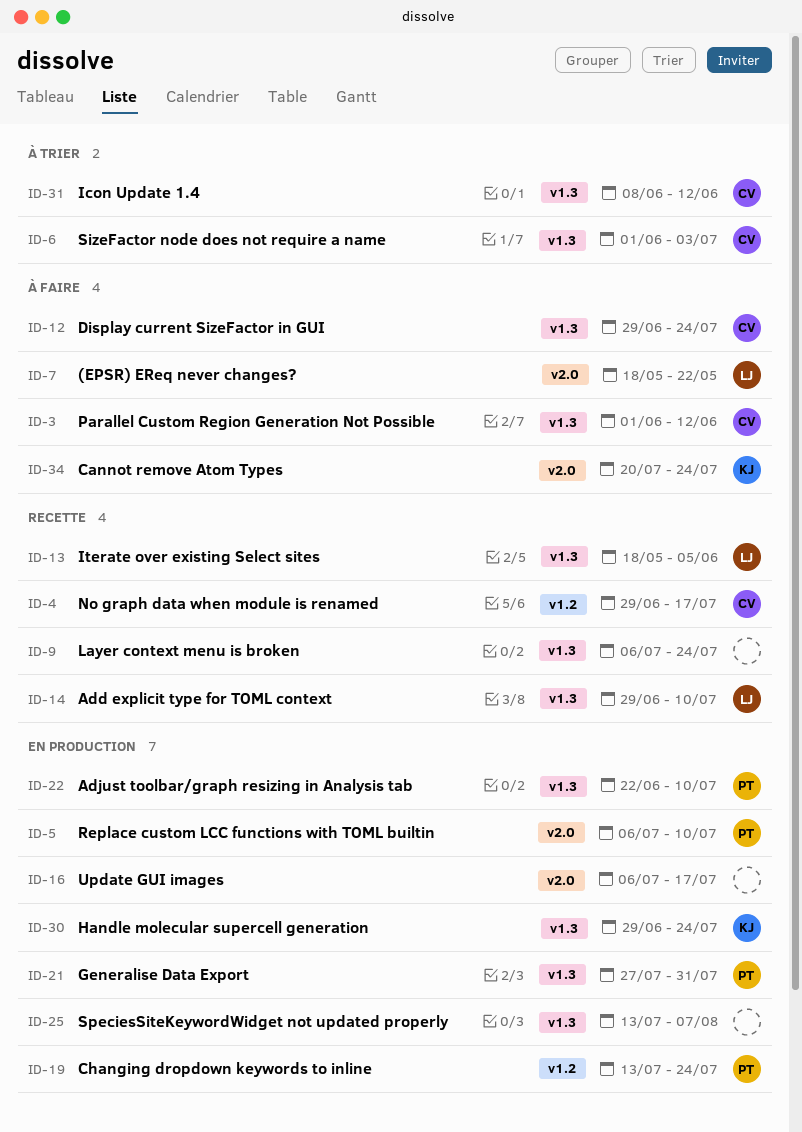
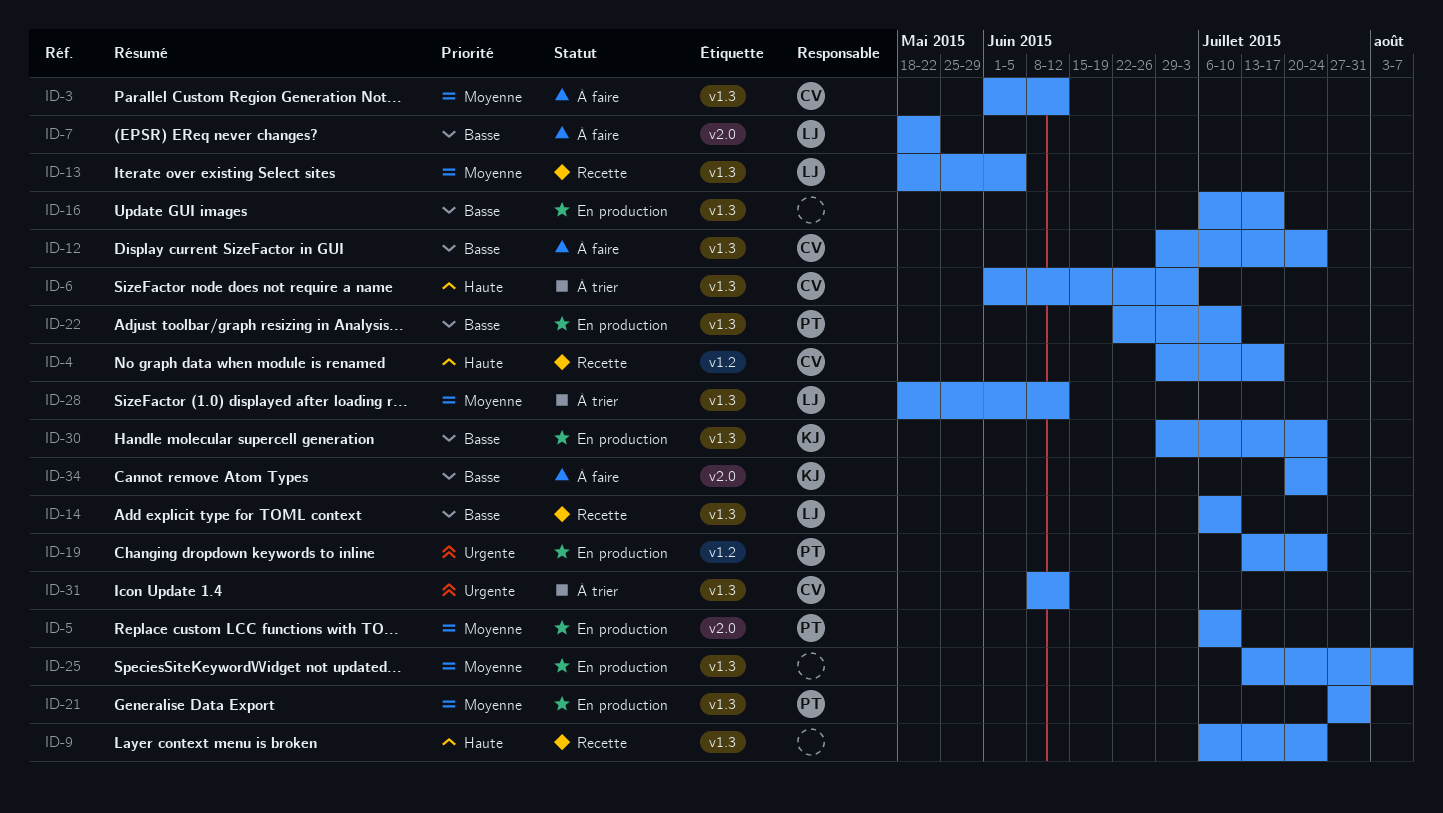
ID-14, start: Jun 29 -> Jul 6
ID-16, label: v2.0 -> v1.3
ID-28: none -> present

